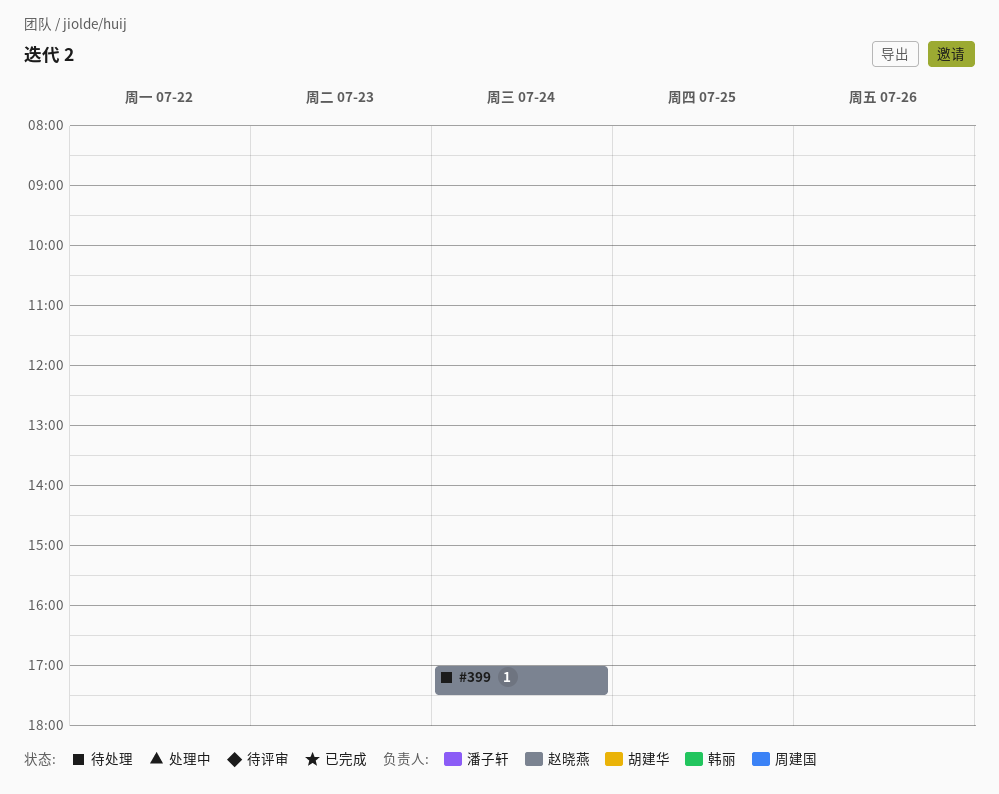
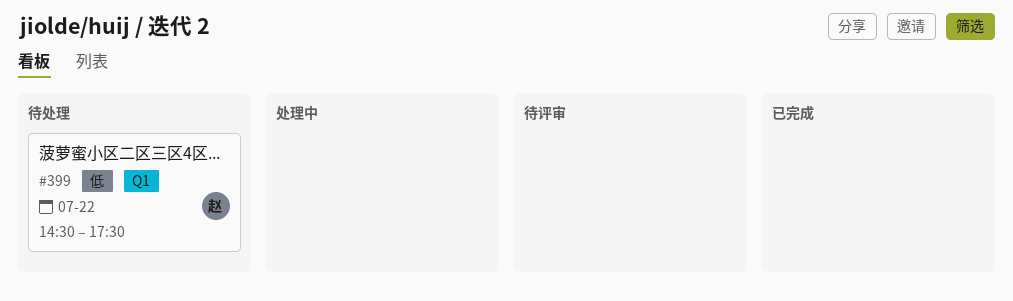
#399, day: Jul 24 -> Jul 22
#399, begins: 17:00 -> 14:30

